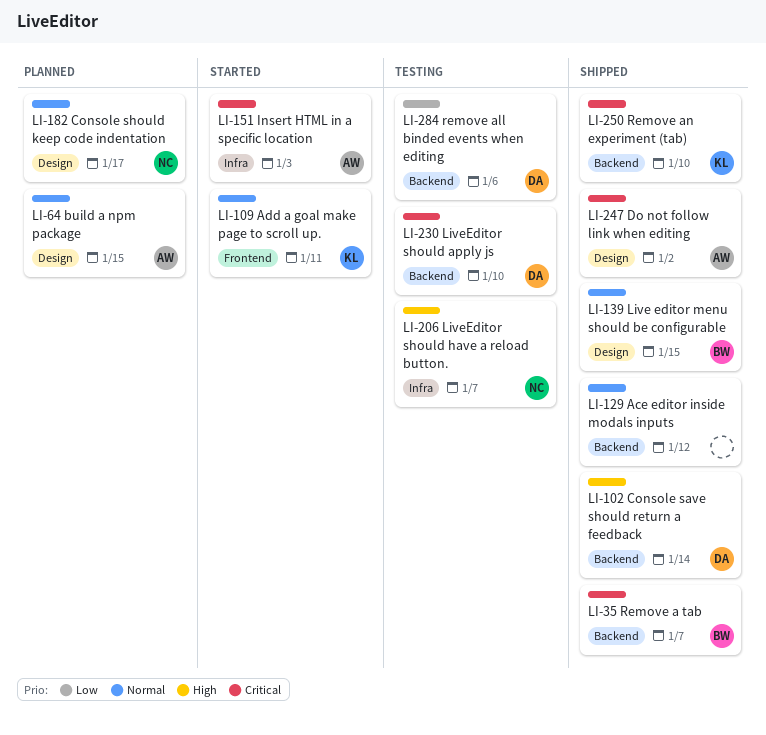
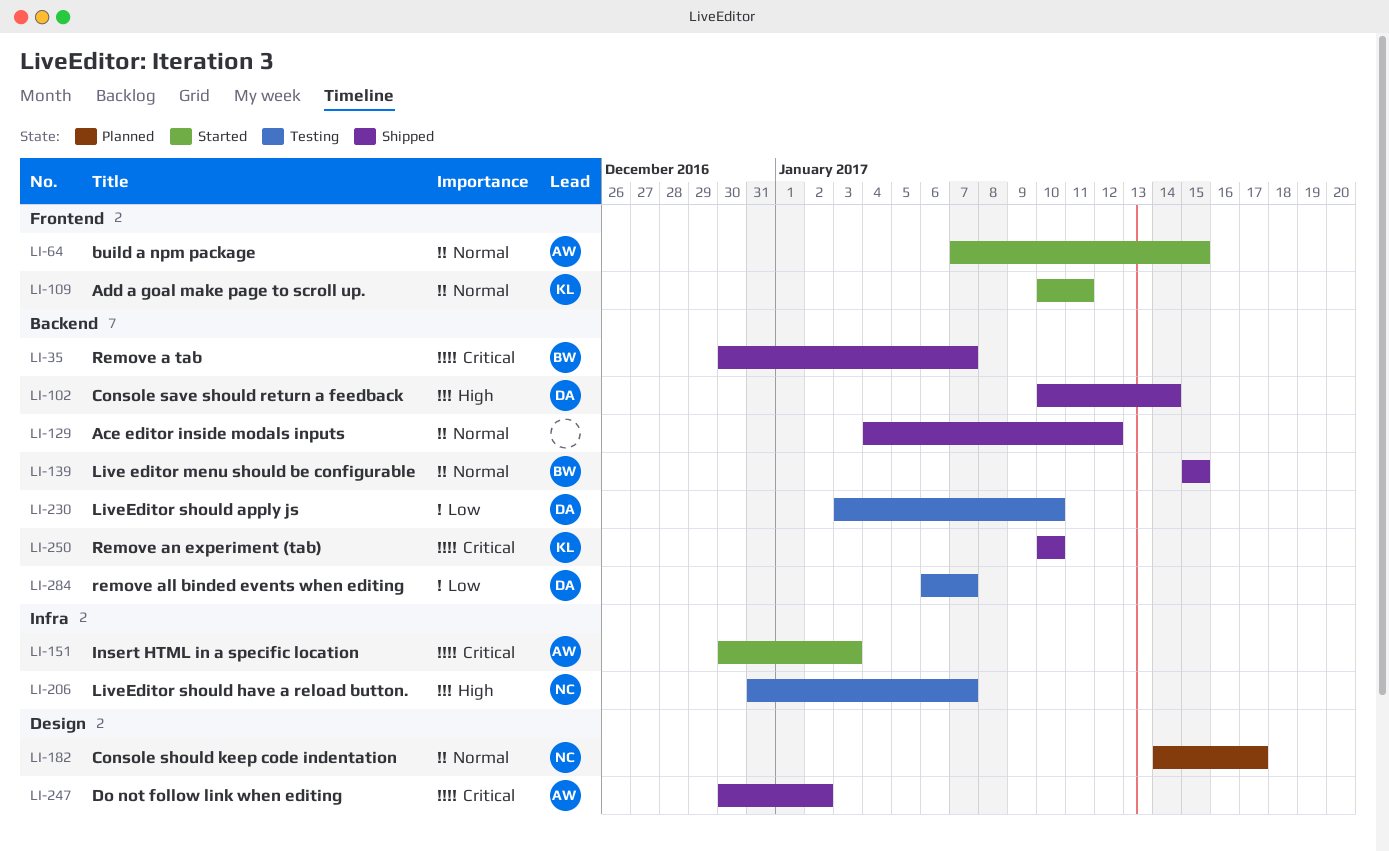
LI-64, status: Planned -> Started
LI-64, label: Design -> Frontend
LI-139, label: Design -> Backend
LI-230, priority: Critical -> Low
LI-284, due: Jan 6 -> Jan 7

